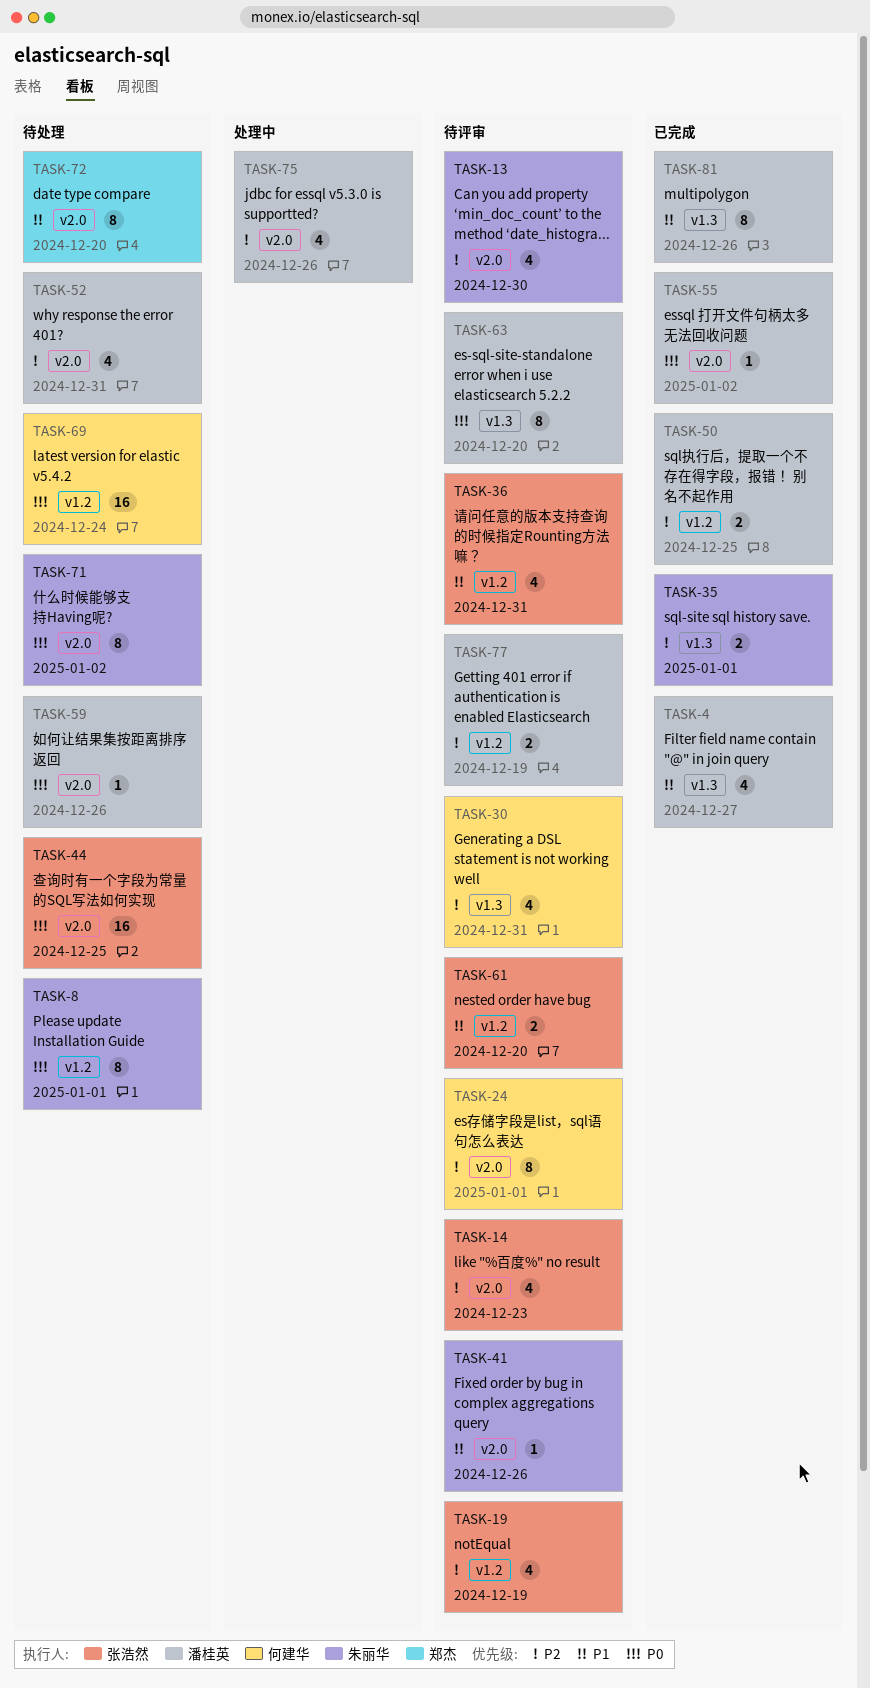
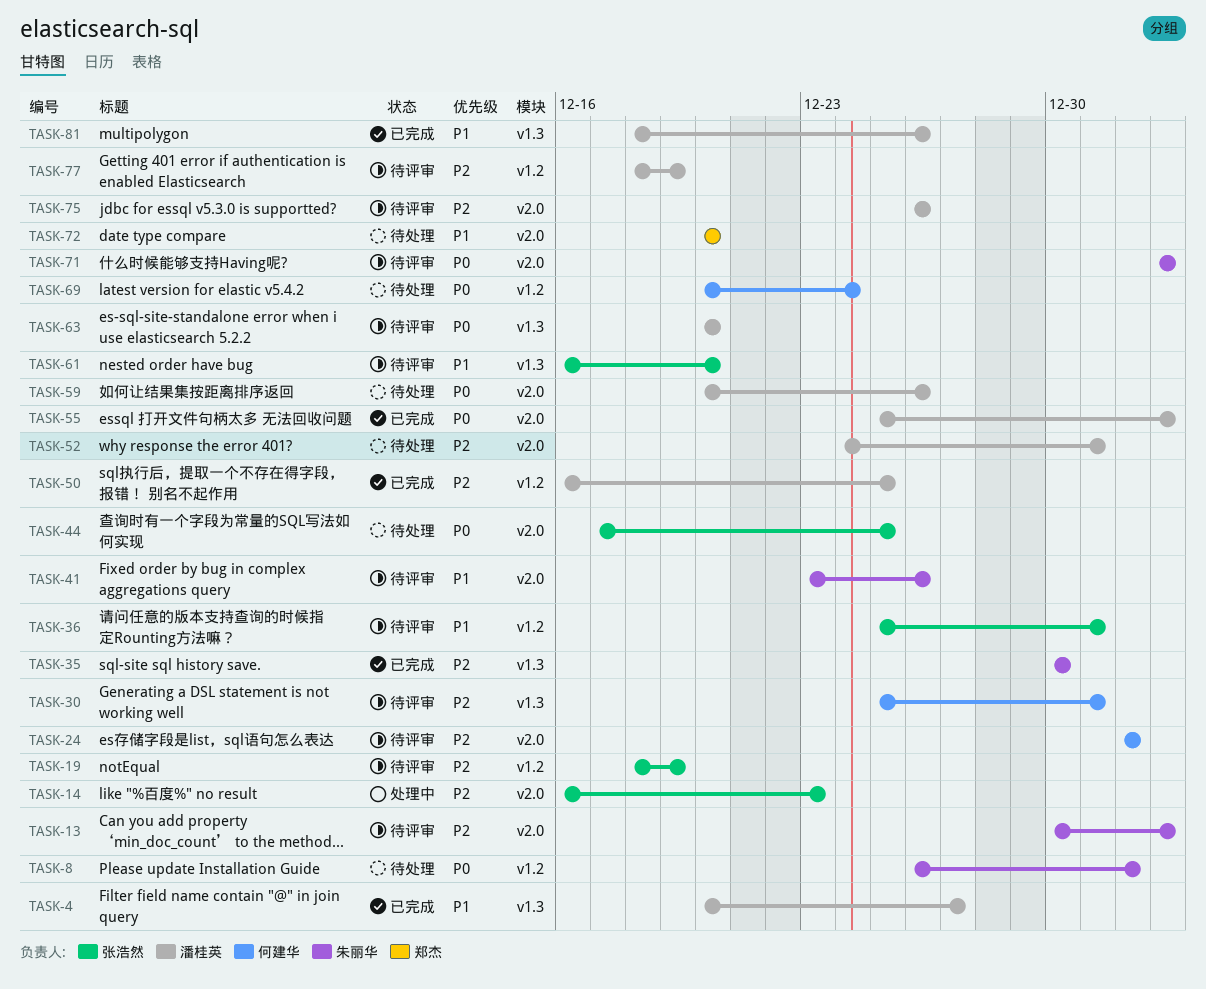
TASK-13, due: Dec 30 -> Jan 2
TASK-14, status: 待评审 -> 处理中
TASK-35, due: Jan 1 -> Dec 30
TASK-61, label: v1.2 -> v1.3
TASK-71, status: 待处理 -> 待评审
TASK-75, status: 处理中 -> 待评审

